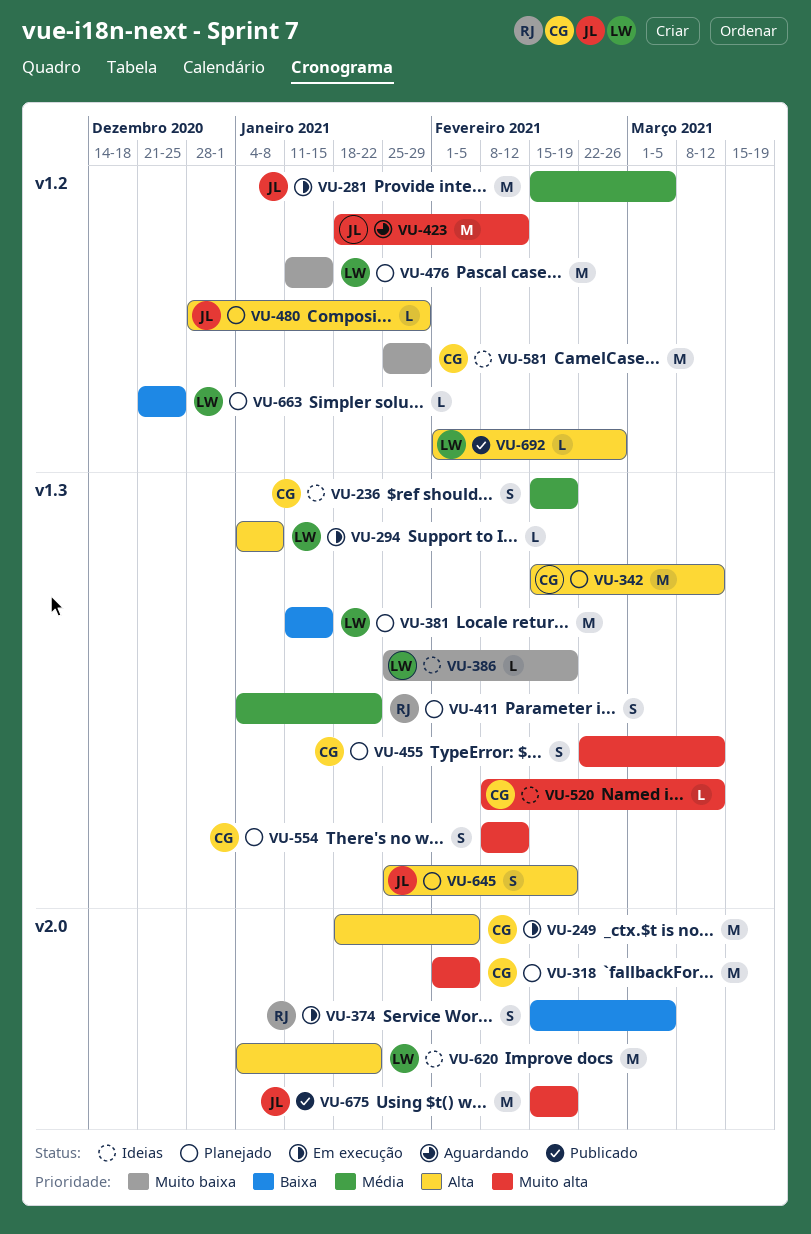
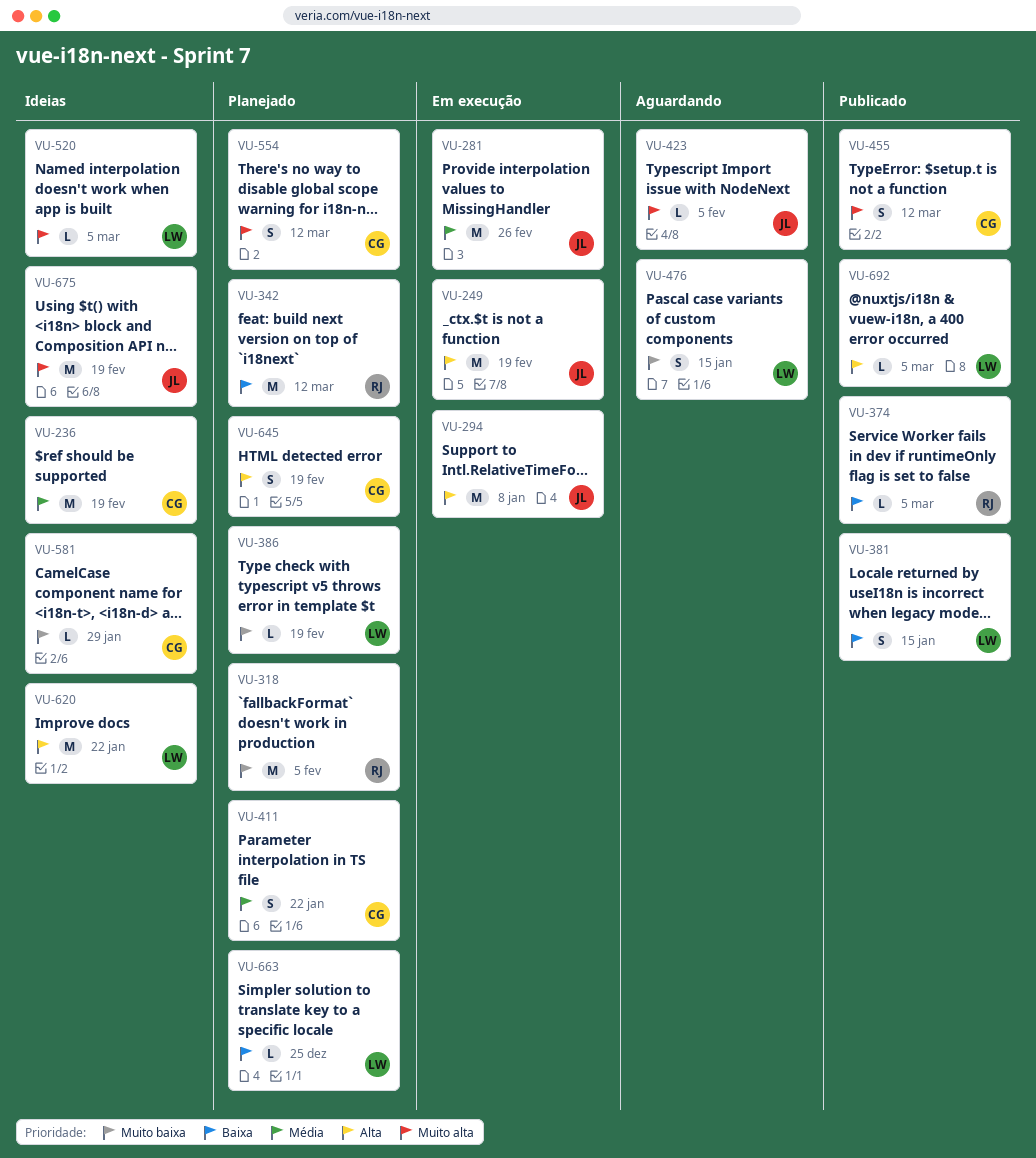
VU-236, estimate: S -> M
VU-249, owner: CG -> JL
VU-249, due: Feb 5 -> Feb 19
VU-281, due: Mar 5 -> Feb 26
VU-294, owner: LW -> JL
VU-294, estimate: L -> M
VU-318, owner: CG -> RJ
VU-318, priority: Muito alta -> Muito baixa
VU-342, owner: CG -> RJ
VU-342, priority: Alta -> Baixa
VU-374, status: Em execução -> Publicado
VU-374, estimate: S -> L
VU-381, status: Planejado -> Publicado
VU-381, estimate: M -> S
VU-386, status: Ideias -> Planejado
VU-411, owner: RJ -> CG
VU-423, estimate: M -> L
VU-423, due: Feb 12 -> Feb 5
VU-455, status: Planejado -> Publicado
VU-476, status: Planejado -> Aguardando
VU-476, estimate: M -> S
VU-480: present -> none
VU-520, owner: CG -> LW
VU-520, due: Mar 12 -> Mar 5
VU-554, due: Feb 12 -> Mar 12
VU-581, estimate: M -> L
VU-645, owner: JL -> CG
VU-675, status: Publicado -> Ideias
VU-692, due: Feb 26 -> Mar 5

